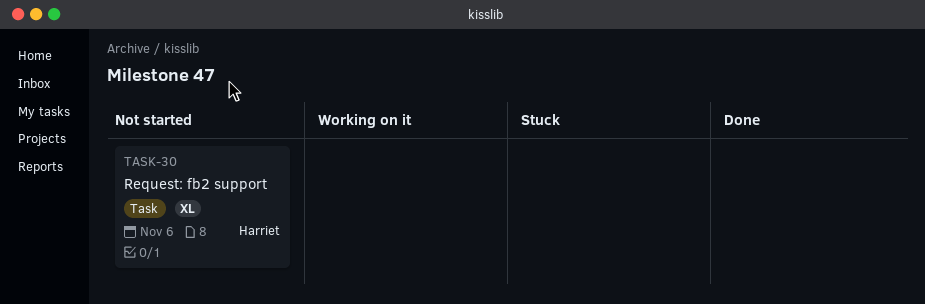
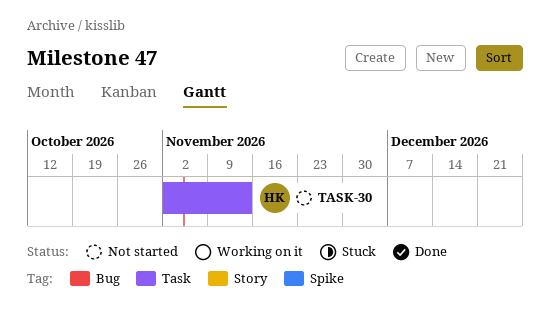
TASK-30, due: Nov 6 -> Nov 13

